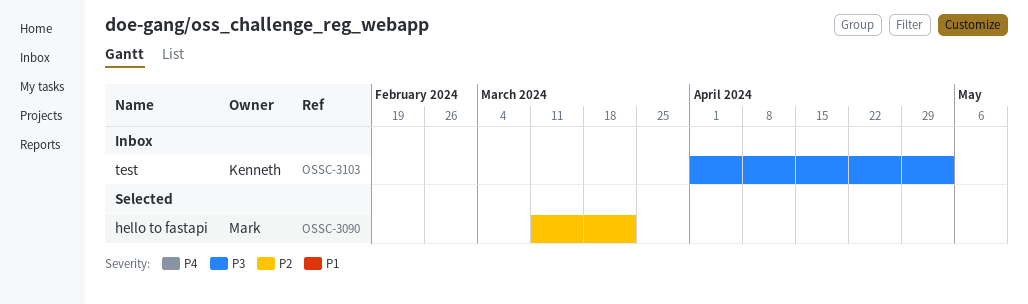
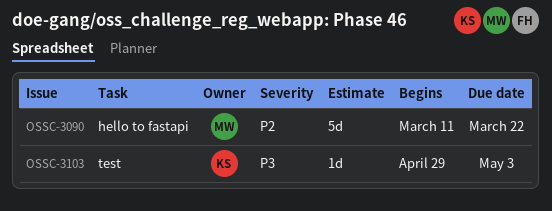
OSSC-3103, start: Apr 1 -> Apr 29

